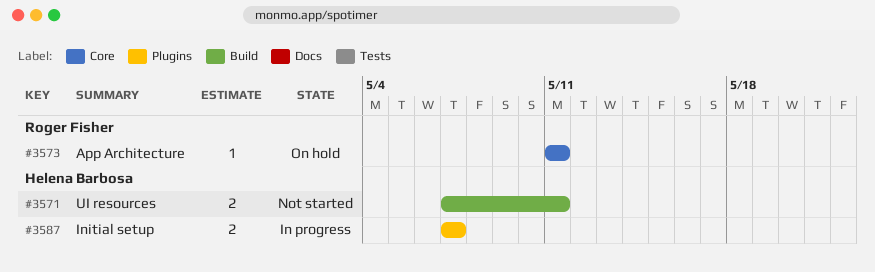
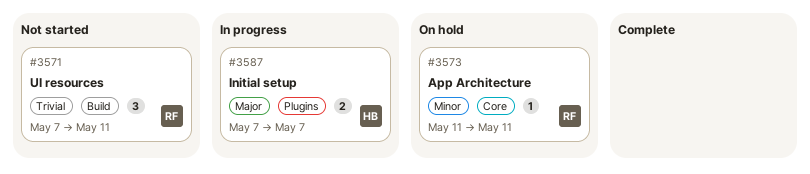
#3571, owner: Helena Barbosa -> Roger Fisher
#3571, estimate: 2 -> 3

